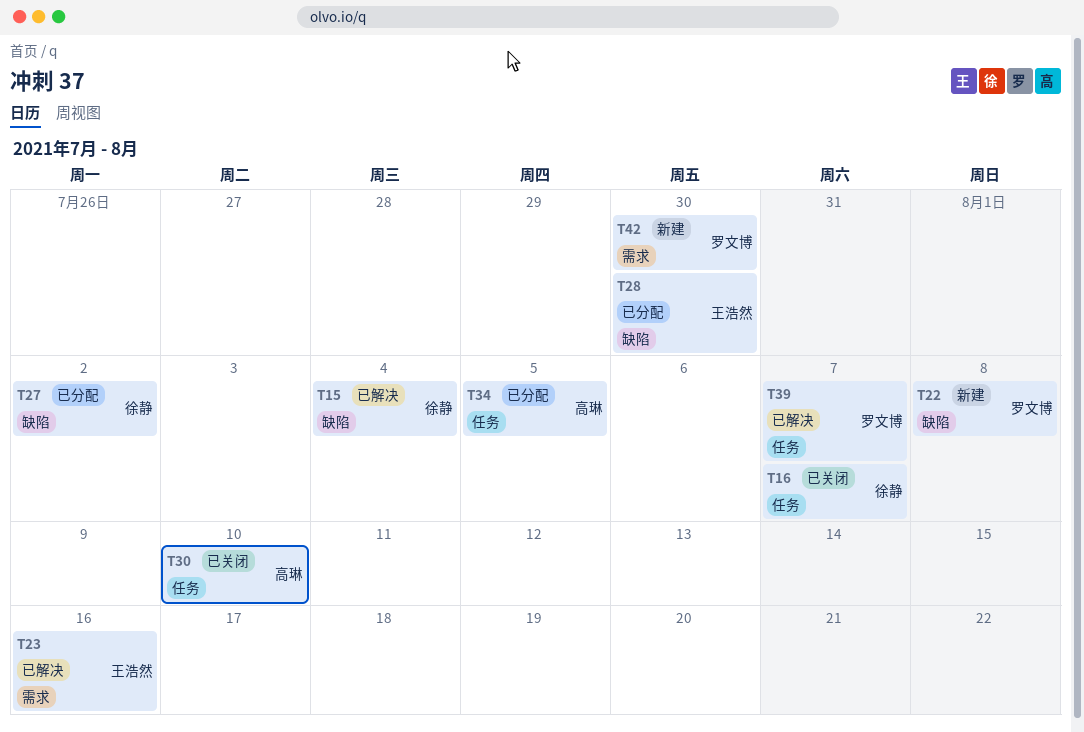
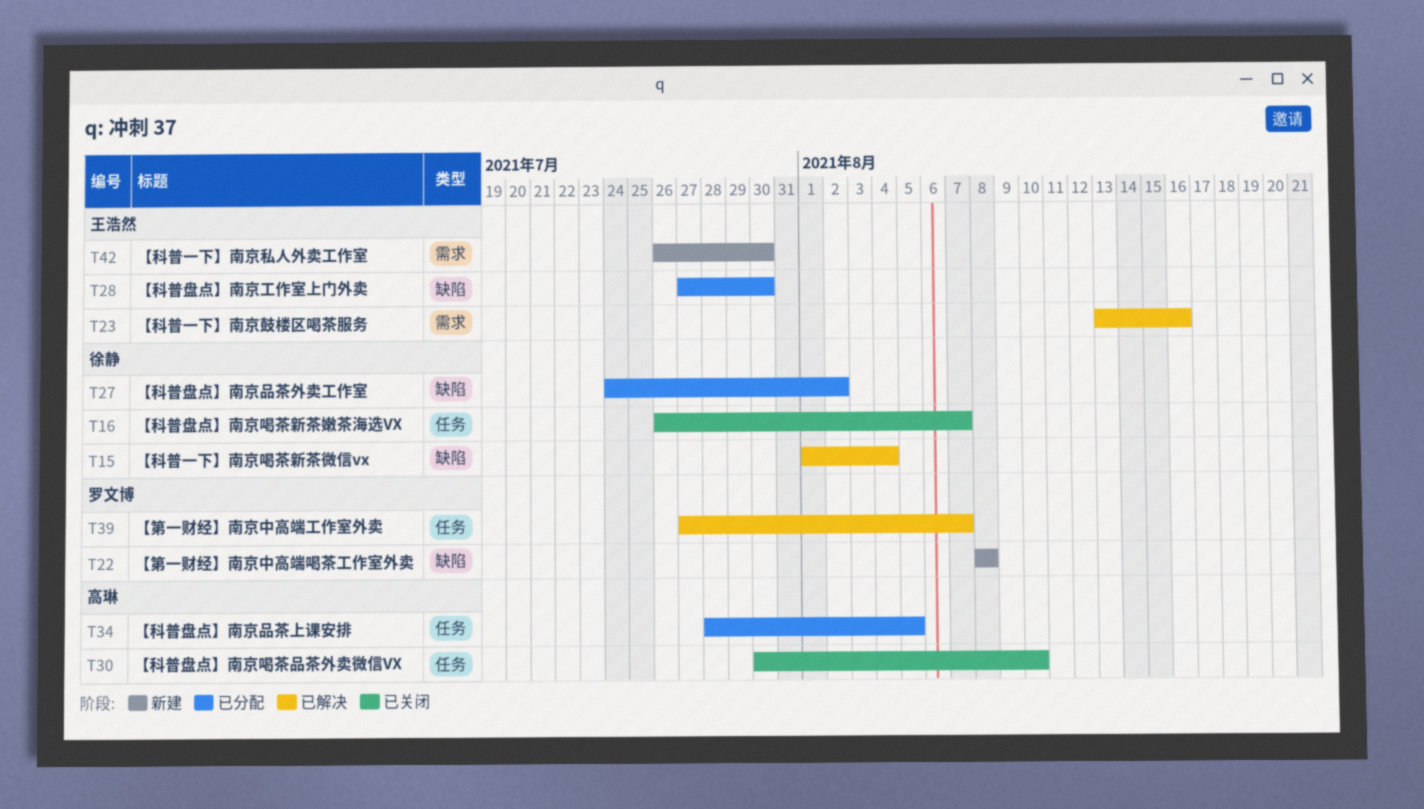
T42, owner: 罗文博 -> 王浩然

